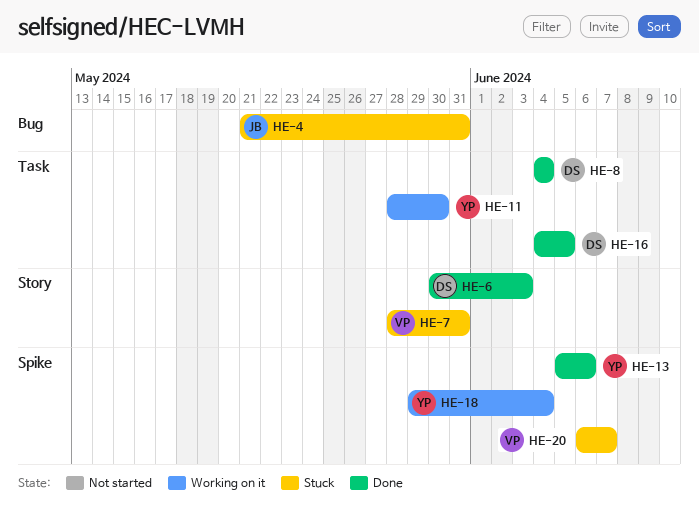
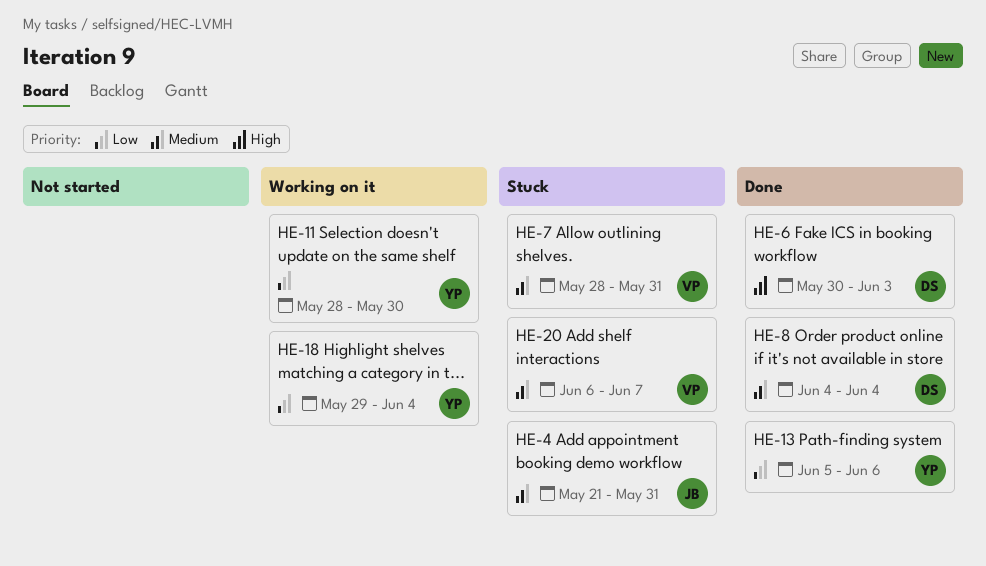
HE-16: present -> none

